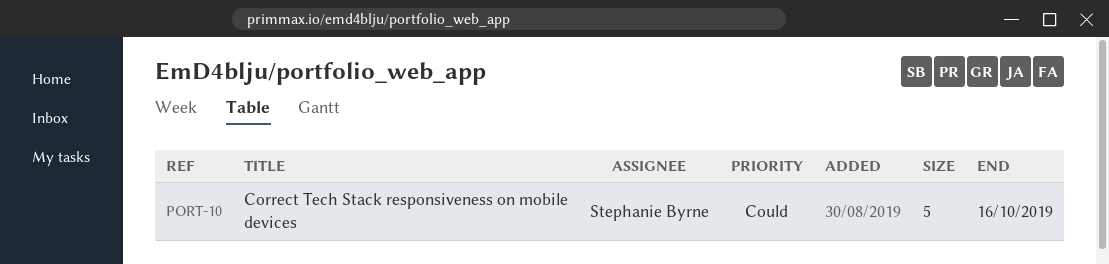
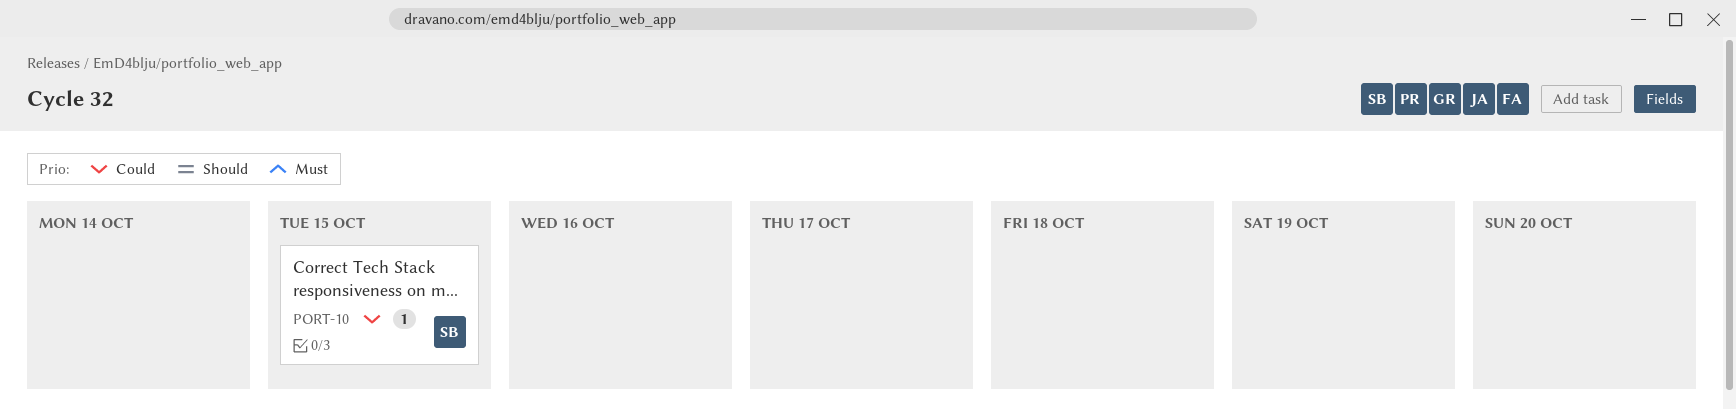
PORT-10, estimate: 5 -> 1
PORT-10, due: Oct 16 -> Oct 15

